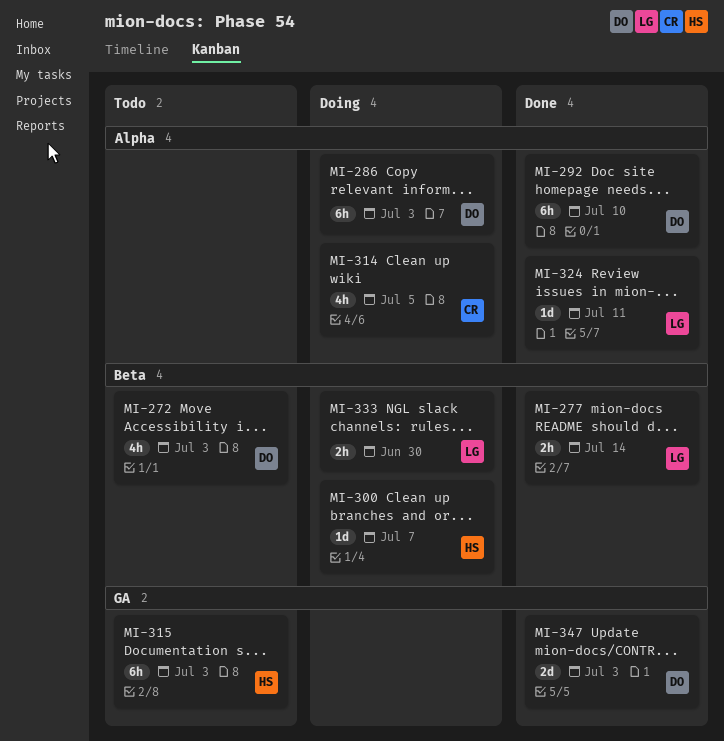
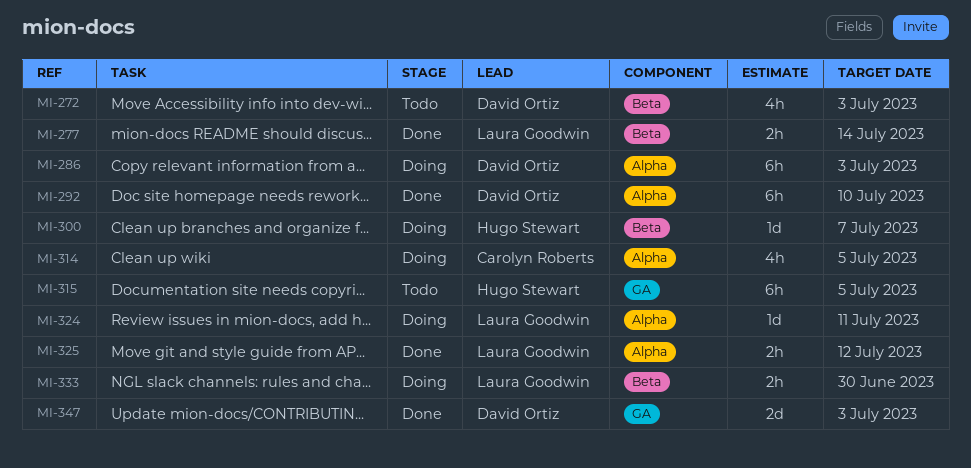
MI-315, due: Jul 3 -> Jul 5
MI-324, status: Done -> Doing
MI-325: none -> present

